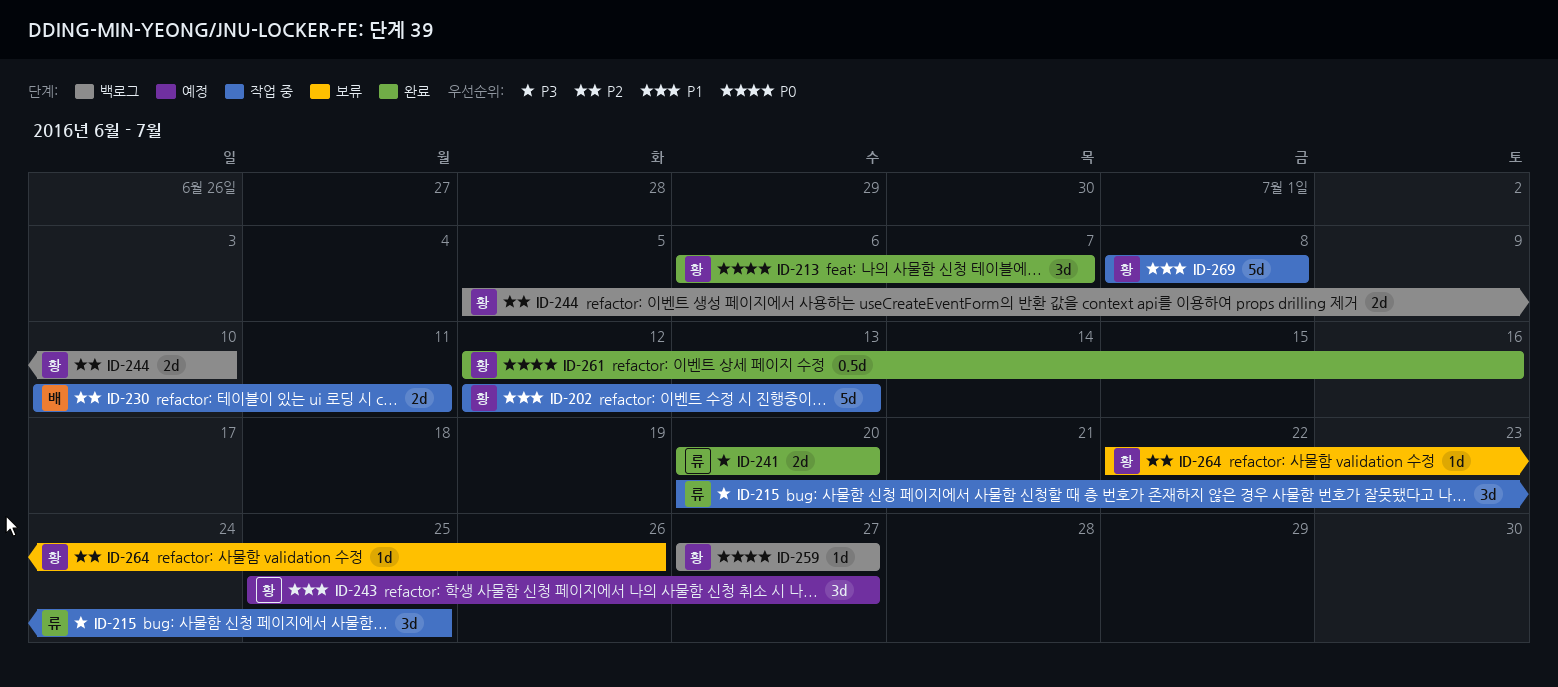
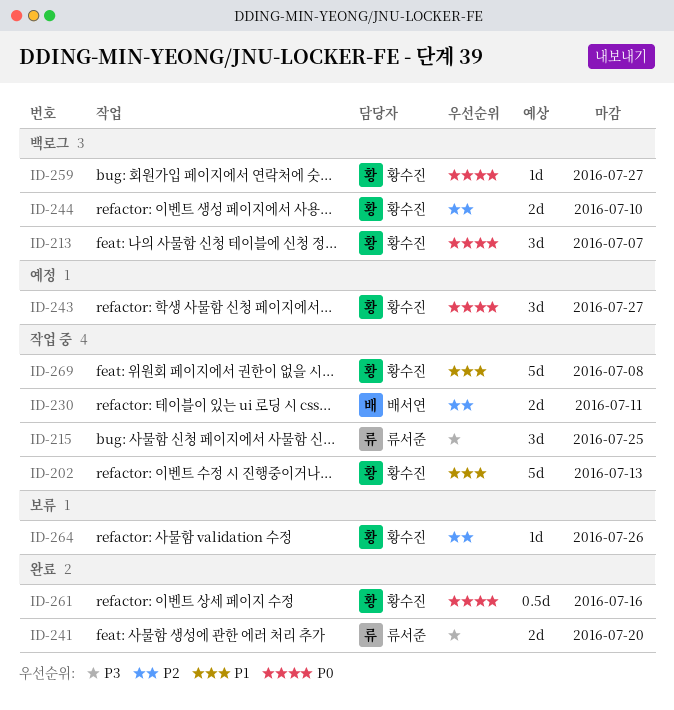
ID-213, status: 완료 -> 백로그
ID-243, priority: P1 -> P0

